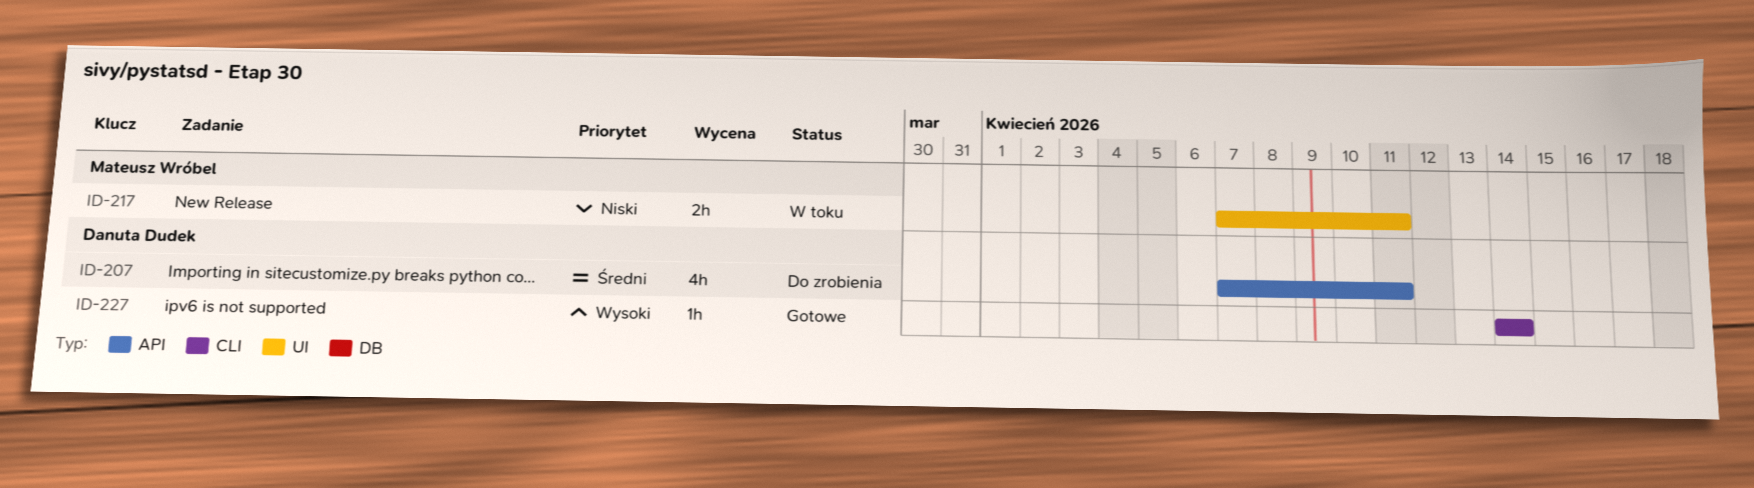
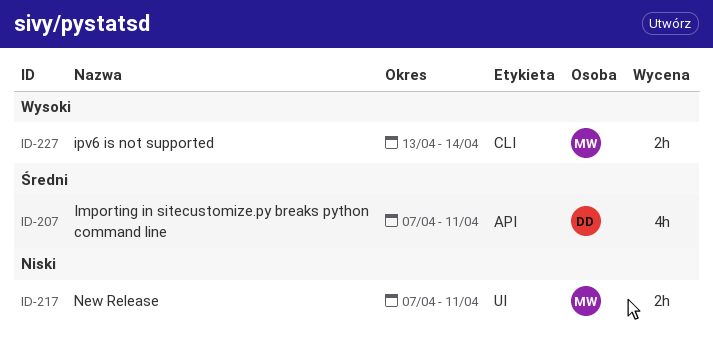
ID-227, owner: Danuta Dudek -> Mateusz Wróbel
ID-227, estimate: 1h -> 2h
ID-227, start: Apr 14 -> Apr 13

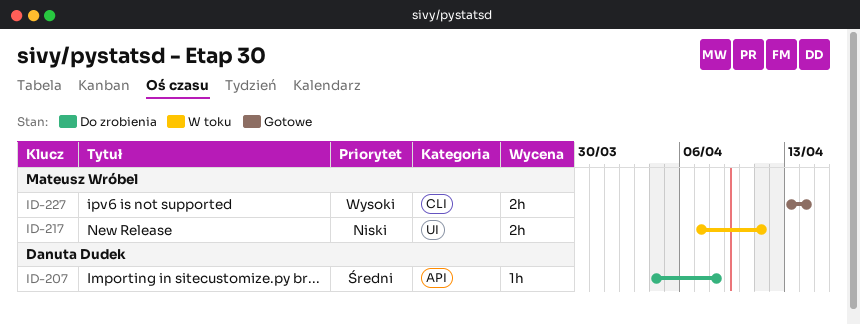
ID-207, estimate: 4h -> 1h
ID-207, start: Apr 7 -> Apr 4
ID-207, due: Apr 11 -> Apr 8

